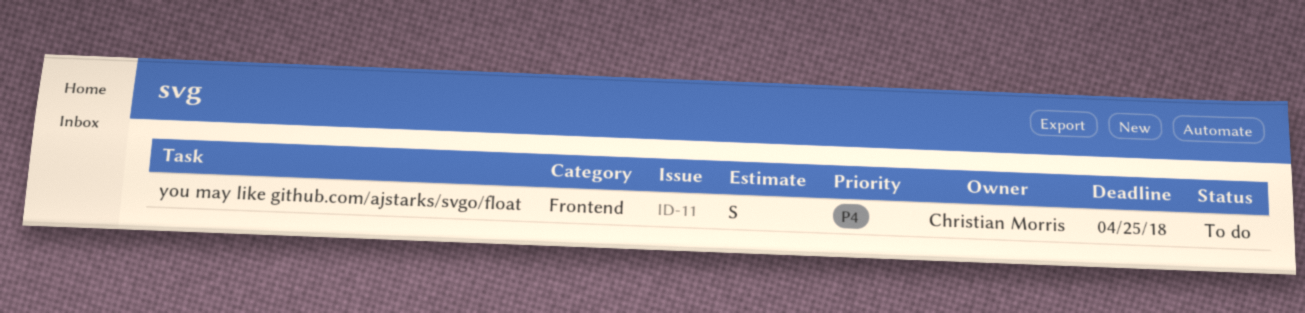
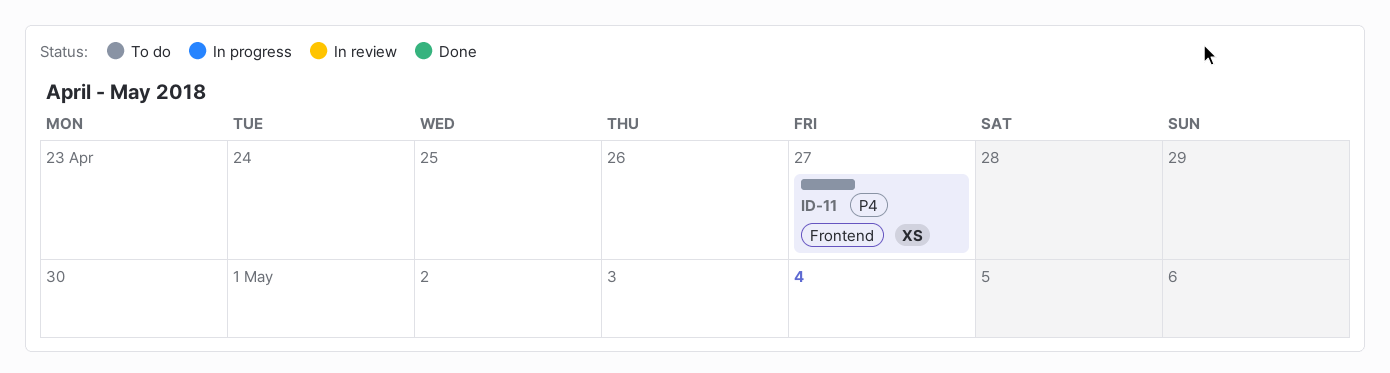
ID-11, estimate: S -> XS
ID-11, due: Apr 25 -> Apr 27

